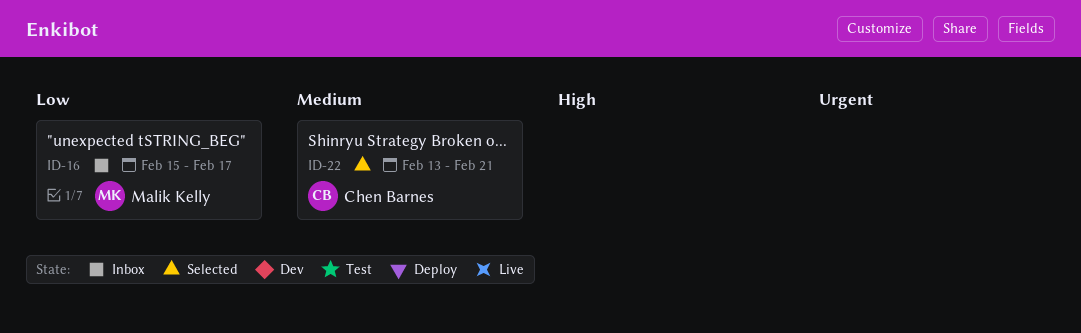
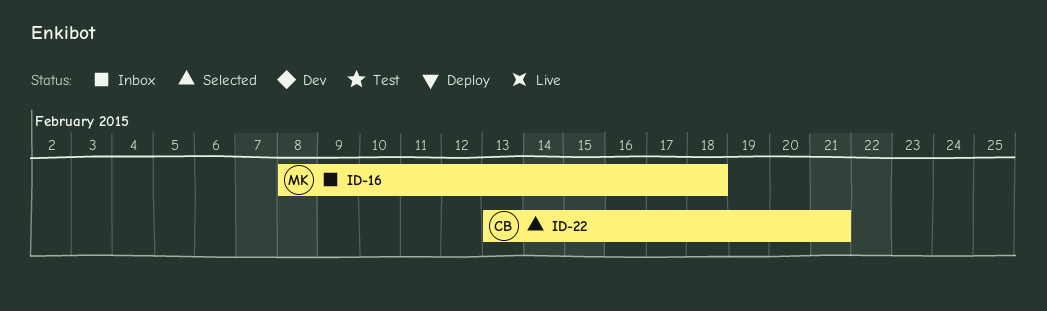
ID-16, start: Feb 15 -> Feb 8
ID-16, due: Feb 17 -> Feb 18

